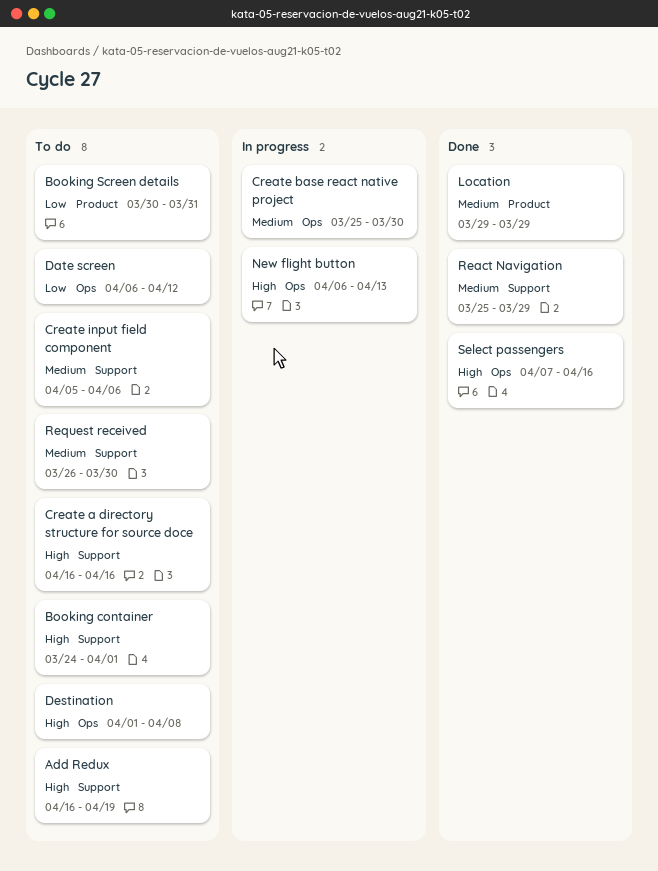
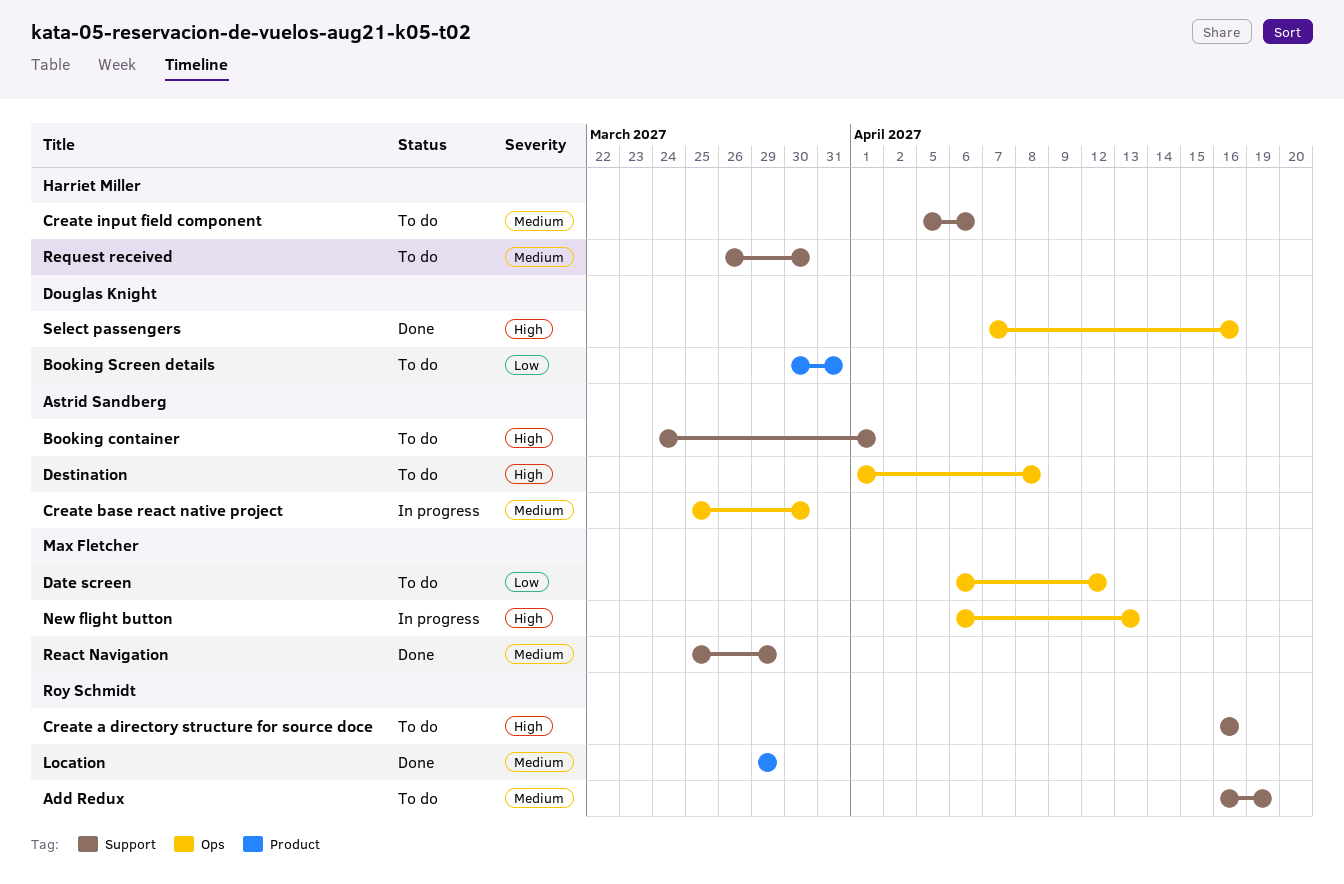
Add Redux, priority: High -> Medium

